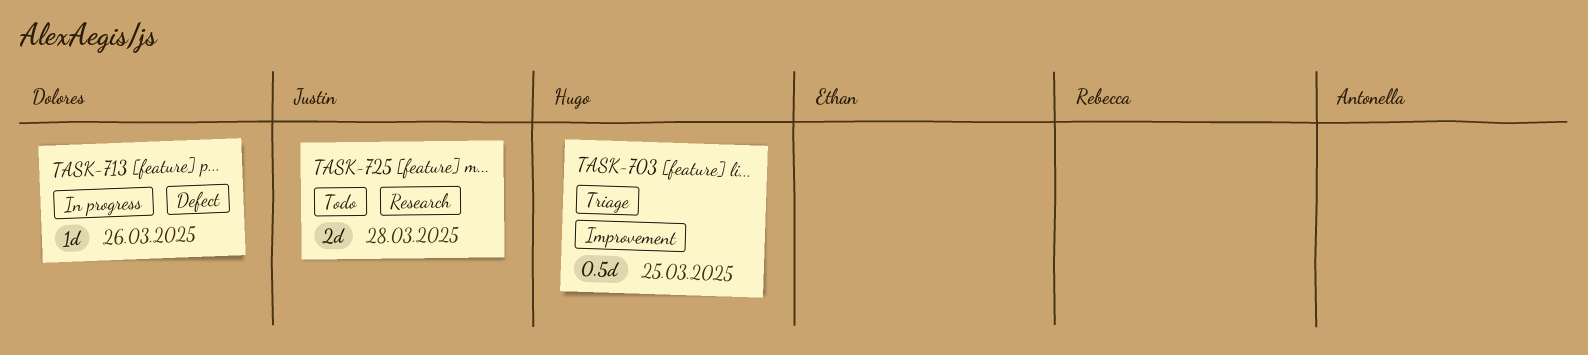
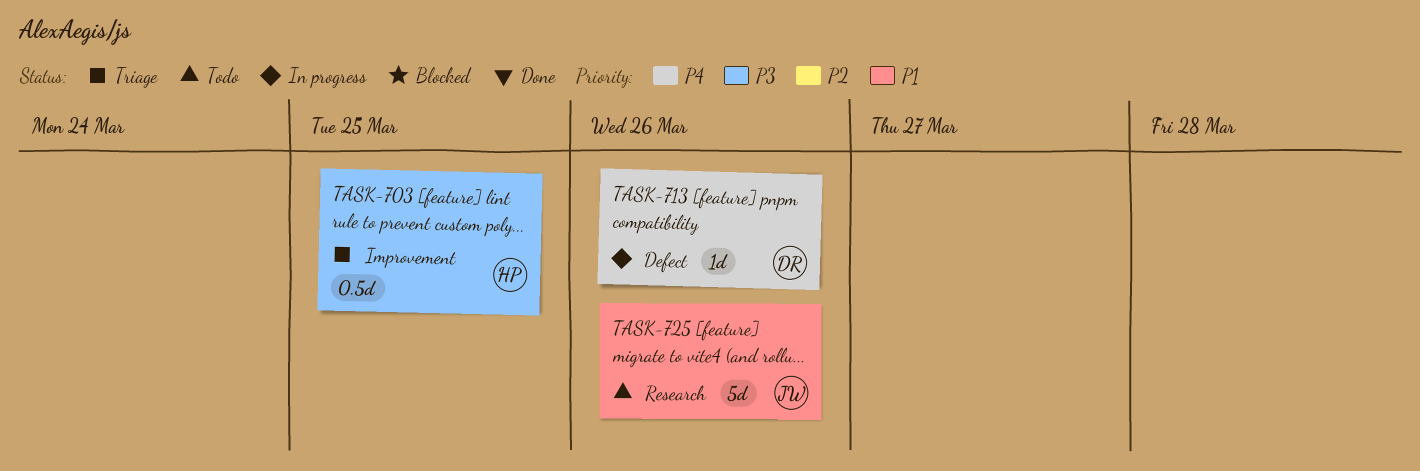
TASK-725, estimate: 2d -> 5d
TASK-725, due: Mar 28 -> Mar 26

